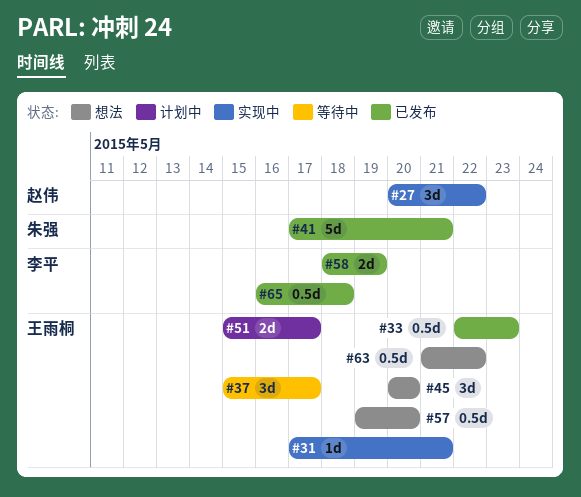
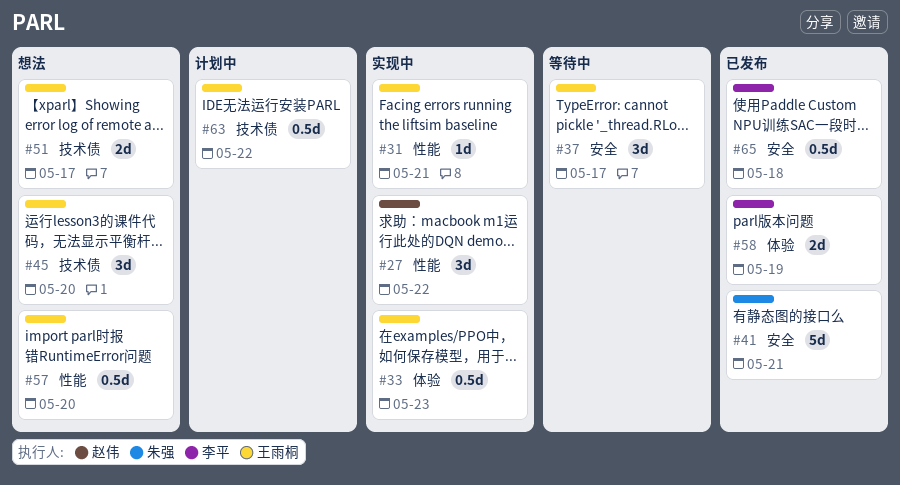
#33, status: 已发布 -> 实现中
#51, status: 计划中 -> 想法
#63, status: 想法 -> 计划中

